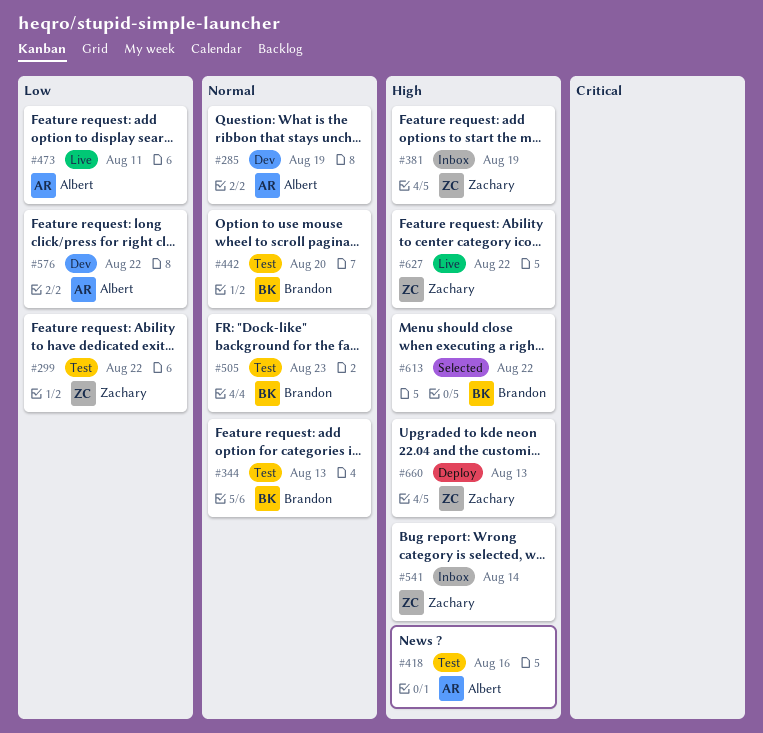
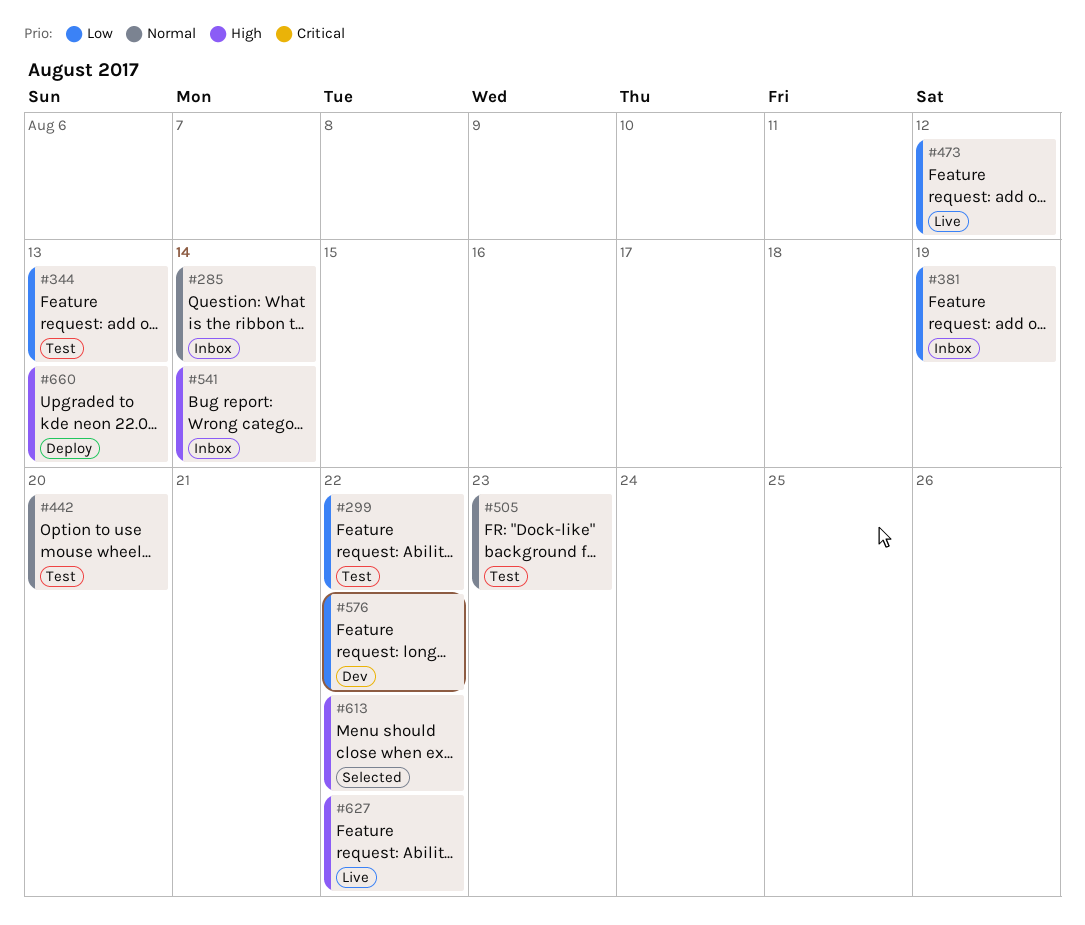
#285, status: Dev -> Inbox
#285, due: Aug 19 -> Aug 14
#344, priority: Normal -> Low
#381, priority: High -> Low
#418: present -> none
#473, due: Aug 11 -> Aug 12

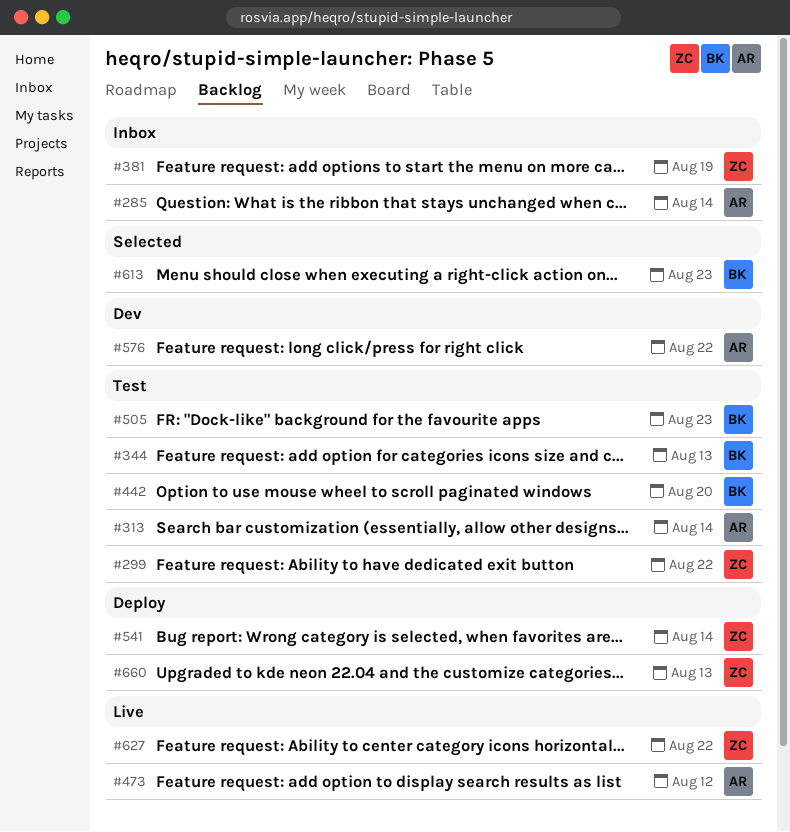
#313: none -> present
#541, status: Inbox -> Deploy
#613, due: Aug 22 -> Aug 23

